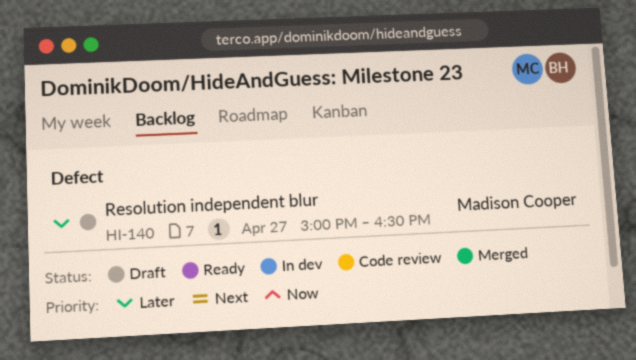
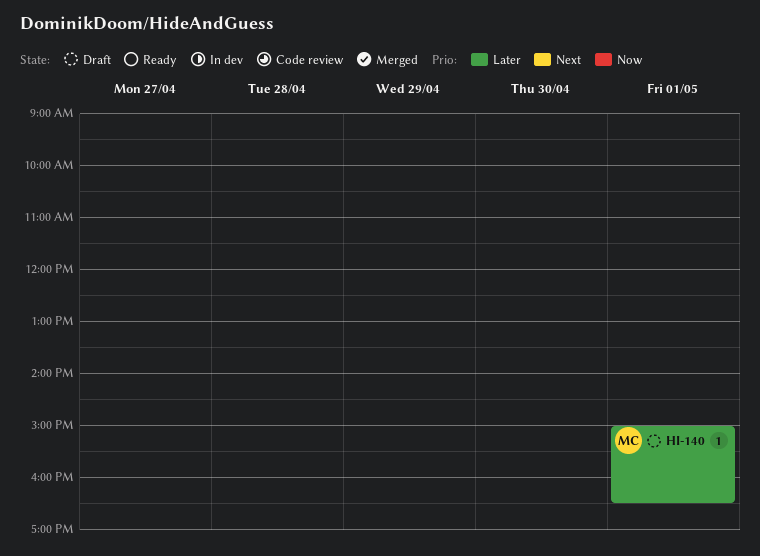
HI-140, day: Apr 27 -> May 1

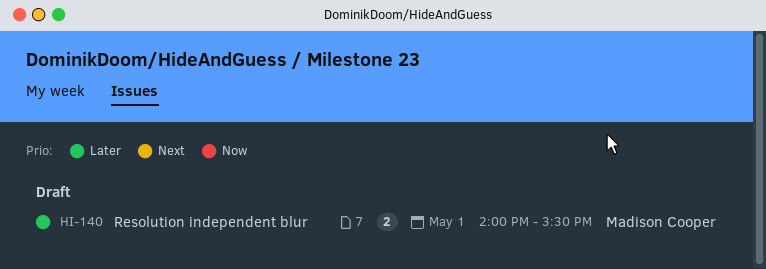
HI-140, estimate: 1 -> 2
HI-140, begins: 15:00 -> 14:00
HI-140, ends: 16:30 -> 15:30

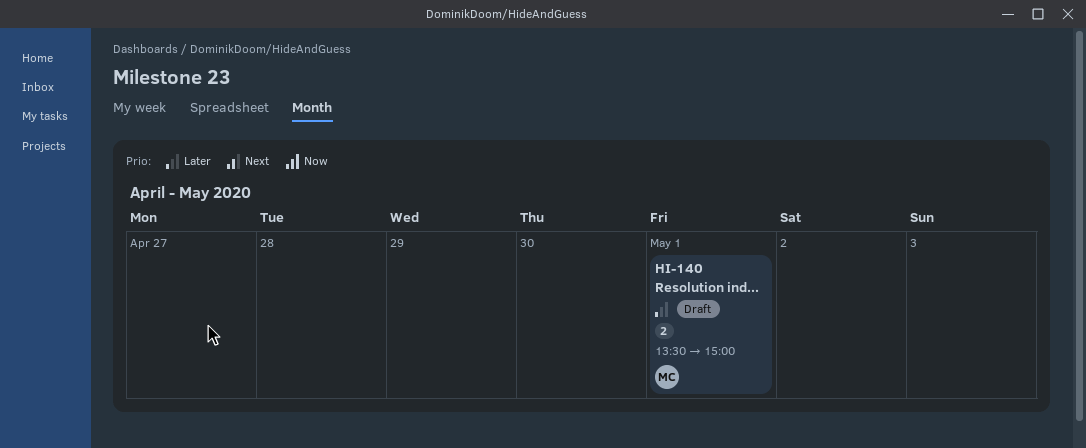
HI-140, begins: 14:00 -> 13:30
HI-140, ends: 15:30 -> 15:00

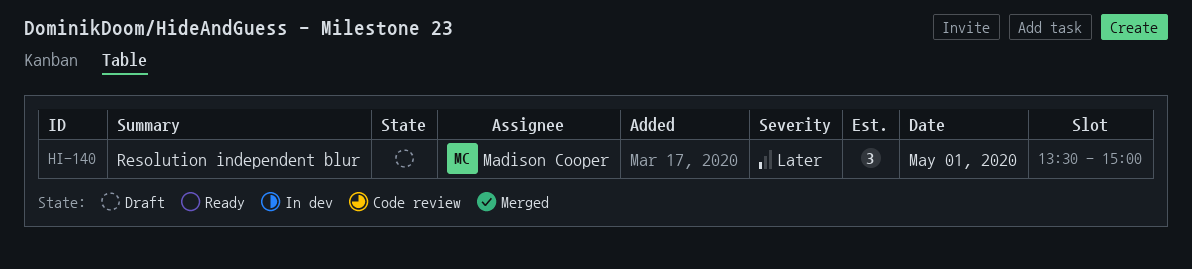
HI-140, estimate: 2 -> 3

